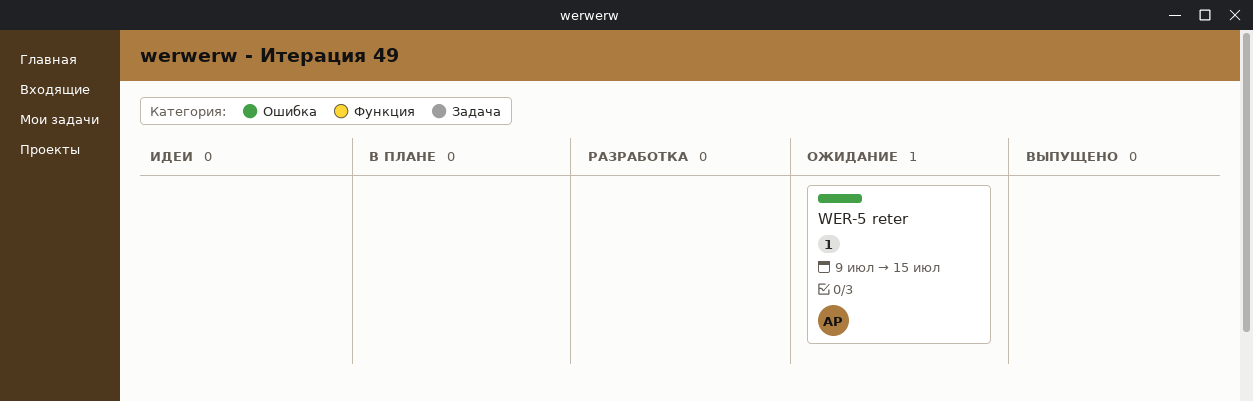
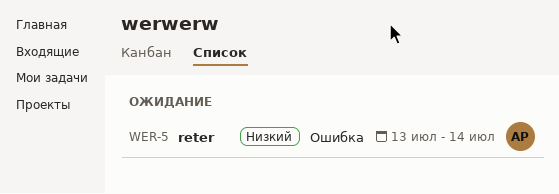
WER-5, start: Jul 9 -> Jul 13
WER-5, due: Jul 15 -> Jul 14

